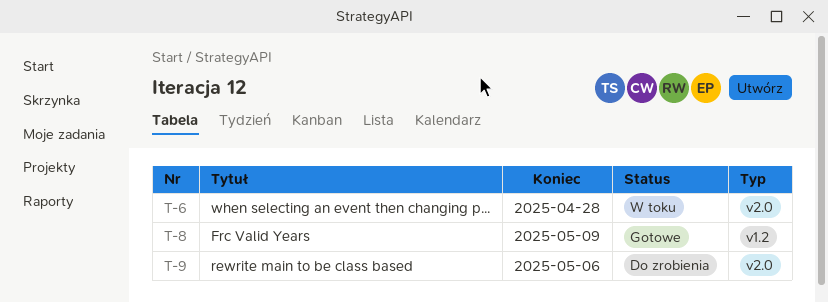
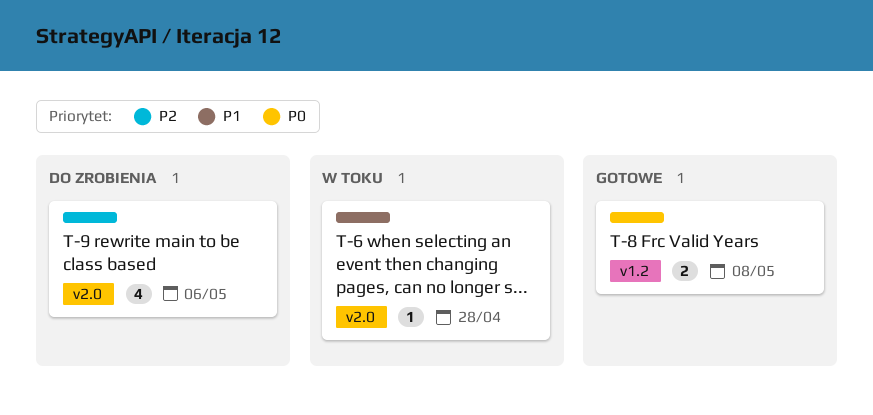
T-8, due: May 9 -> May 8

